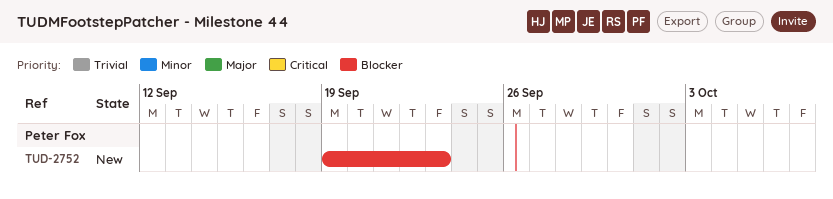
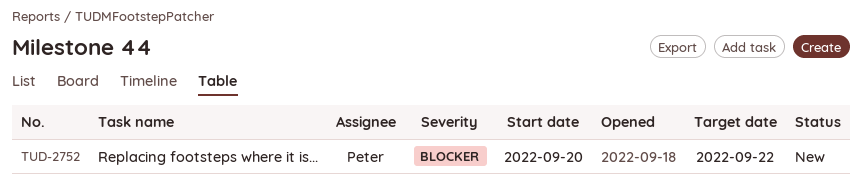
TUD-2752, start: Sep 19 -> Sep 20
TUD-2752, due: Sep 23 -> Sep 22

